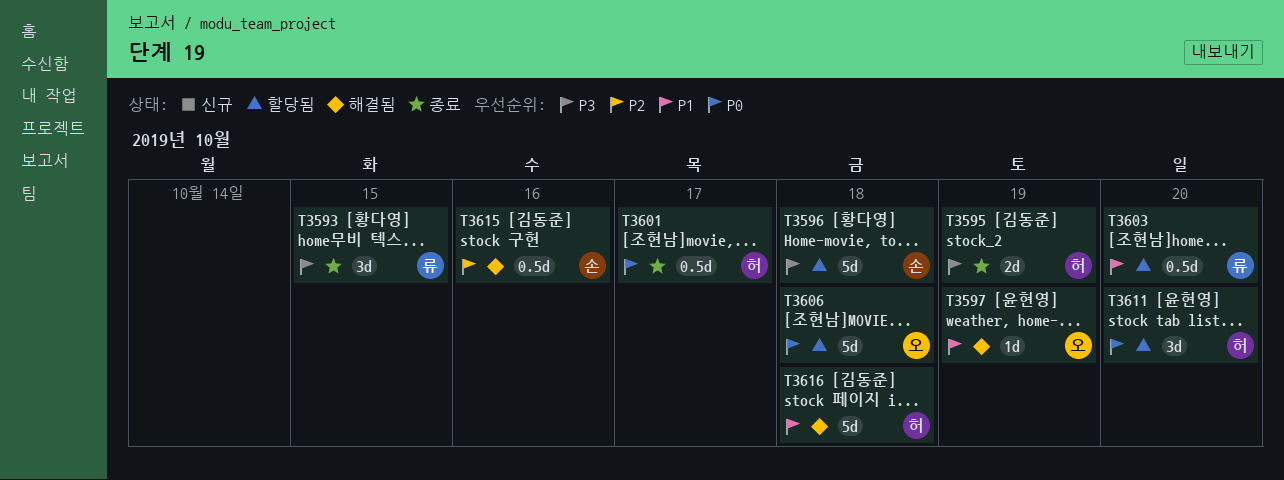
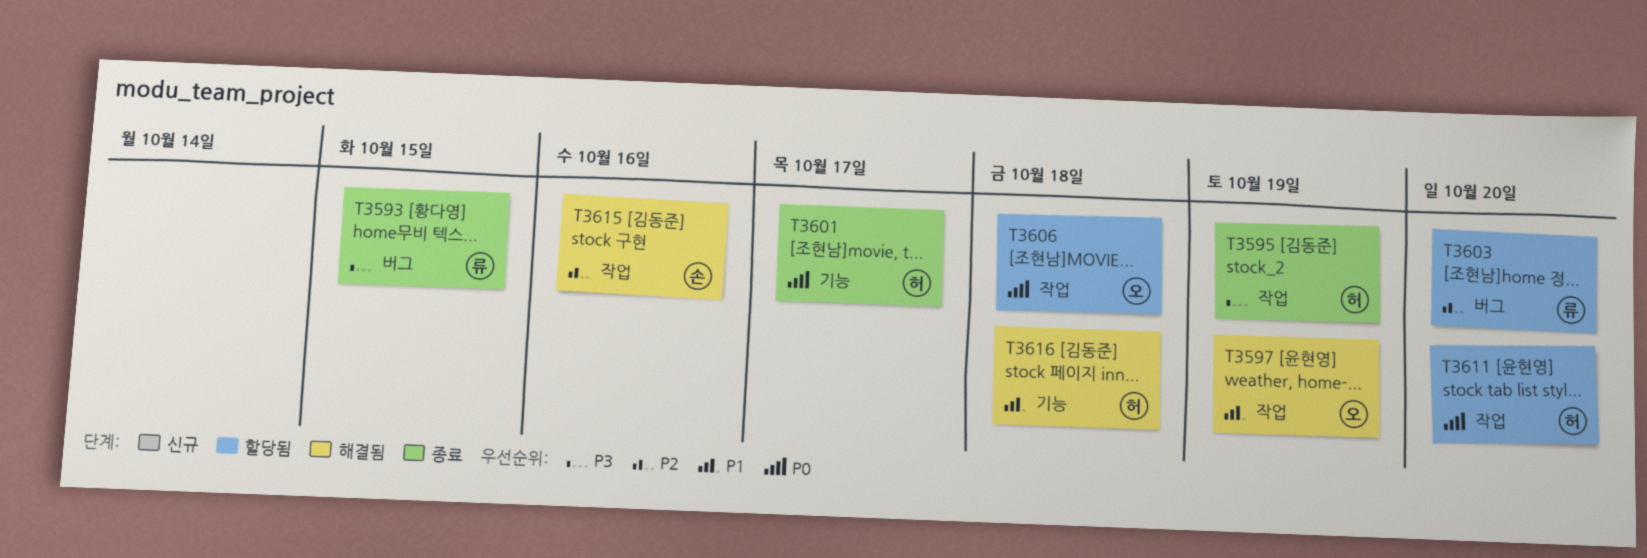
T3596: present -> none
T3603, priority: P1 -> P2

